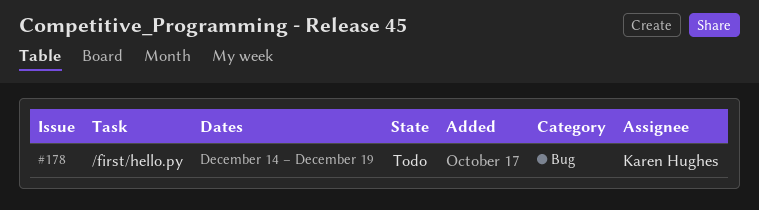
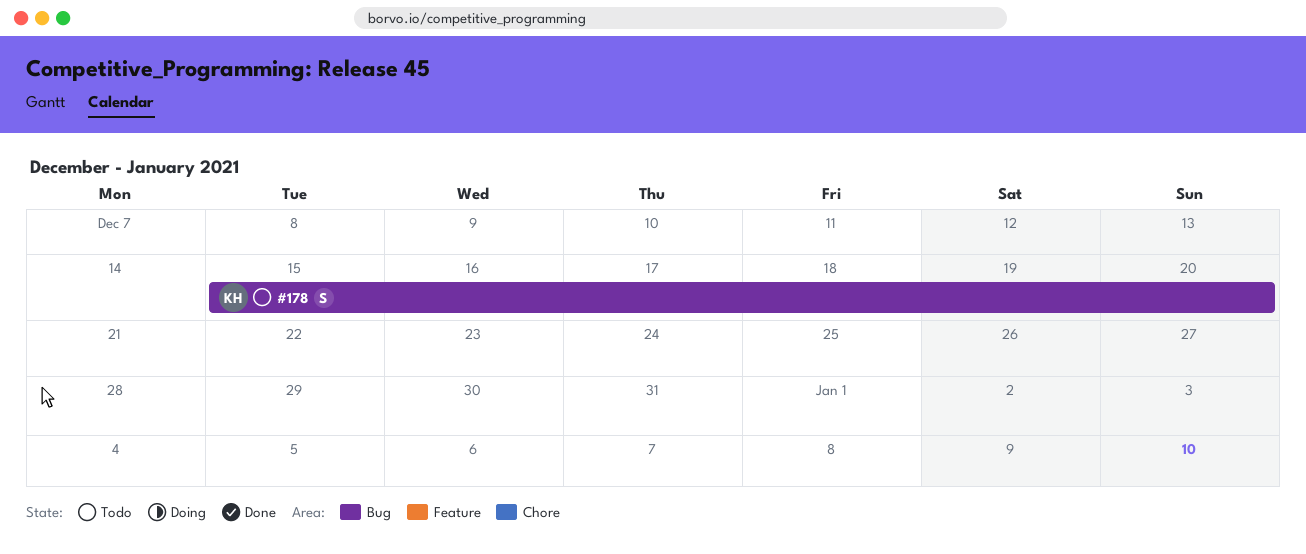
#178, start: Dec 14 -> Dec 15
#178, due: Dec 19 -> Dec 20

